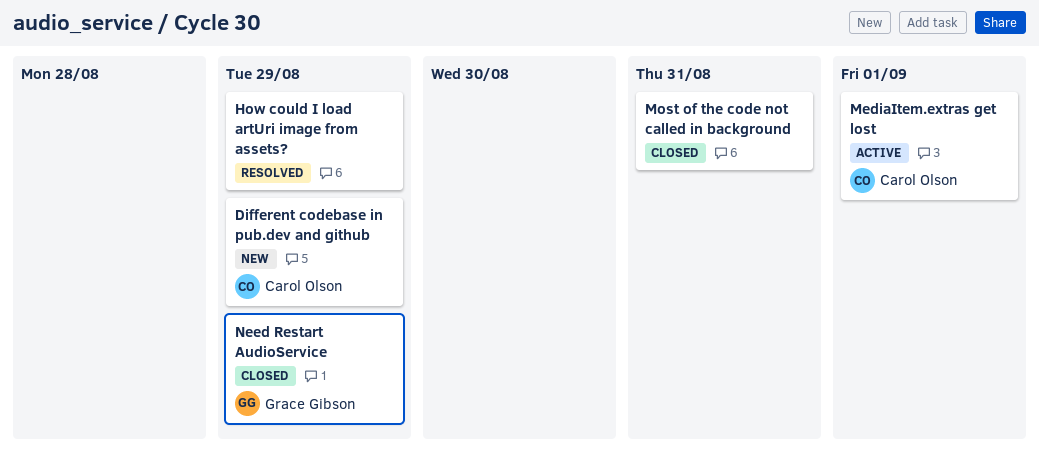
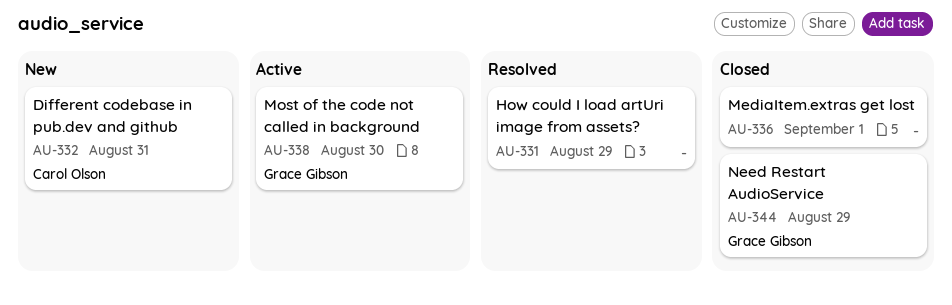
Different codebase in pub.dev and github, due: Aug 29 -> Aug 31
MediaItem.extras get lost, status: Active -> Closed
MediaItem.extras get lost, owner: Carol Olson -> none
Most of the code not called in background, status: Closed -> Active
Most of the code not called in background, owner: none -> Grace Gibson
Most of the code not called in background, due: Aug 31 -> Aug 30

